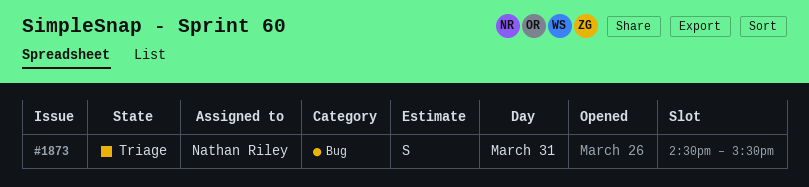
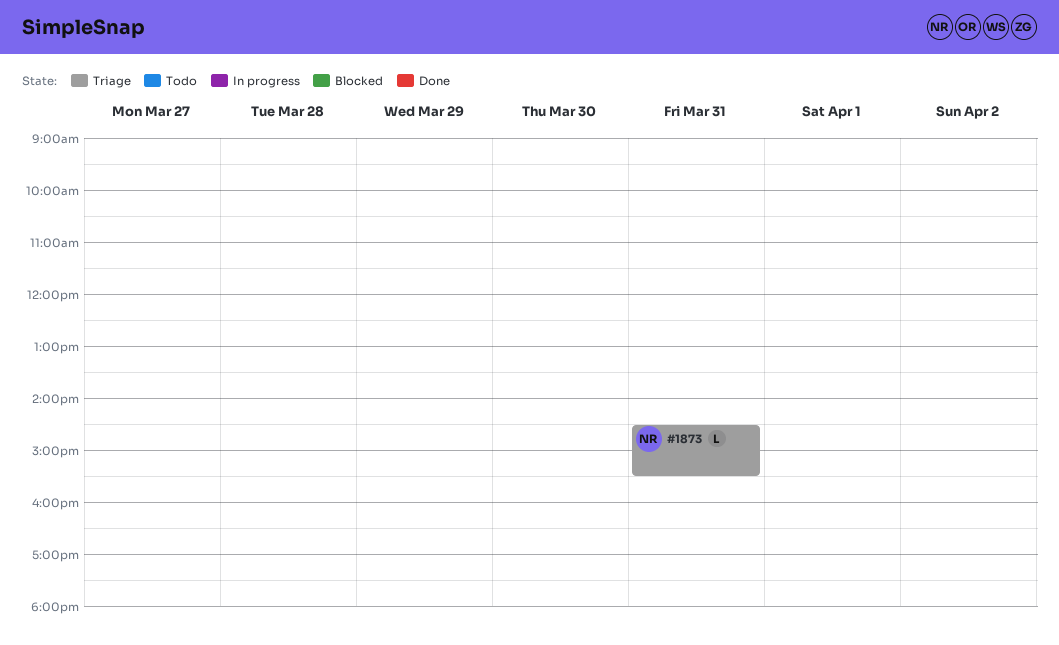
#1873, estimate: S -> L

